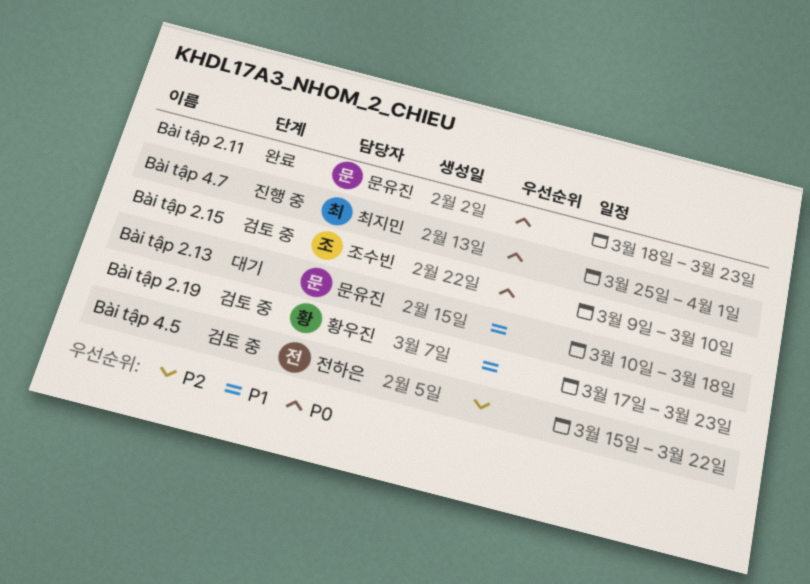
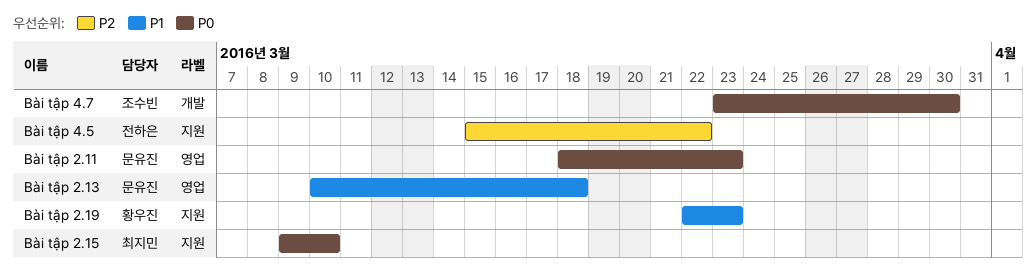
Bài tập 2.15, owner: 조수빈 -> 최지민
Bài tập 2.19, start: Mar 17 -> Mar 22
Bài tập 4.7, owner: 최지민 -> 조수빈
Bài tập 4.7, start: Mar 25 -> Mar 23
Bài tập 4.7, due: Apr 1 -> Mar 30

